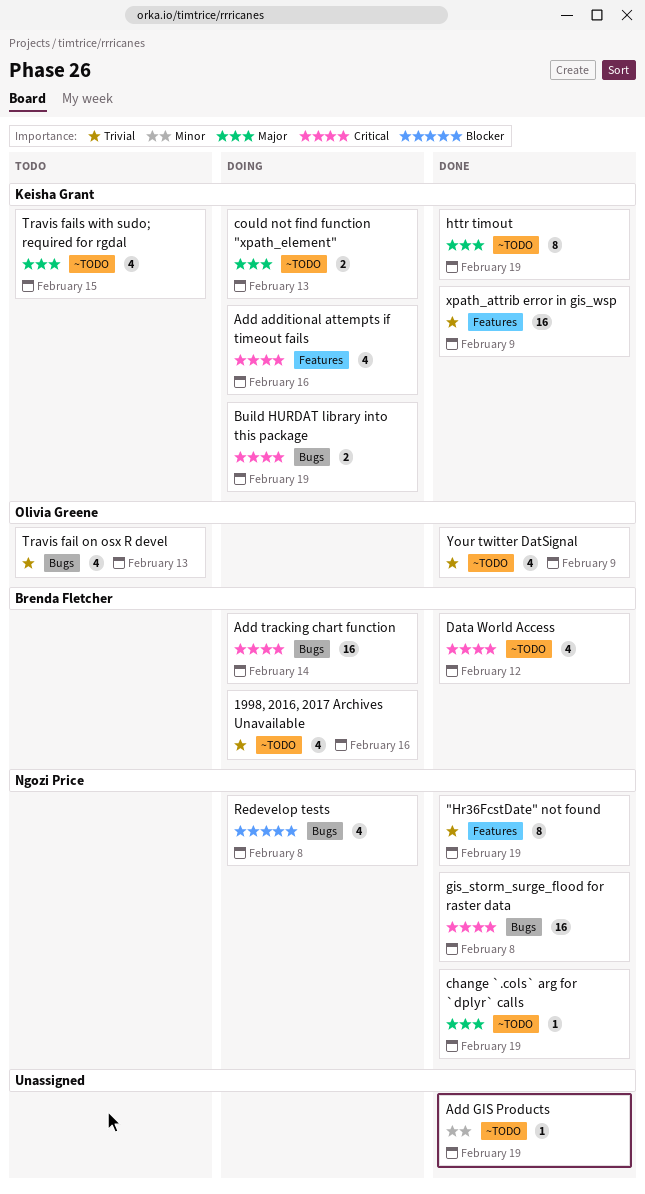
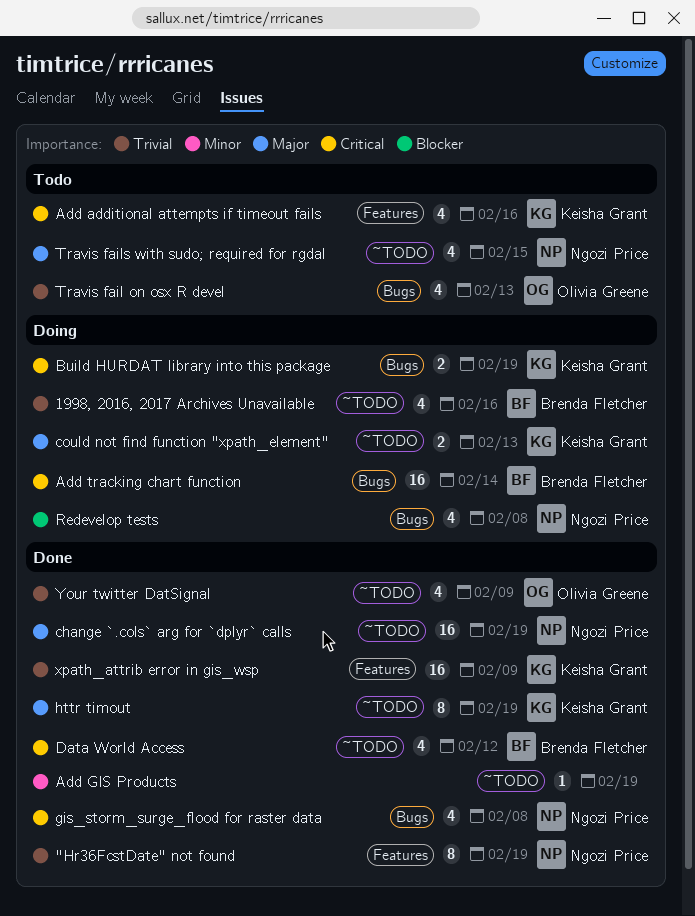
Add additional attempts if timeout fails, status: Doing -> Todo
change `.cols` arg for `dplyr` calls, estimate: 1 -> 16
gis_storm_surge_flood for raster data, estimate: 16 -> 4
Travis fails with sudo; required for rgdal, owner: Keisha Grant -> Ngozi Price

